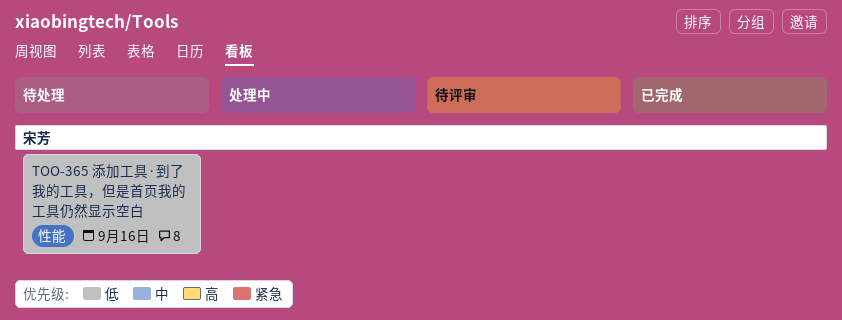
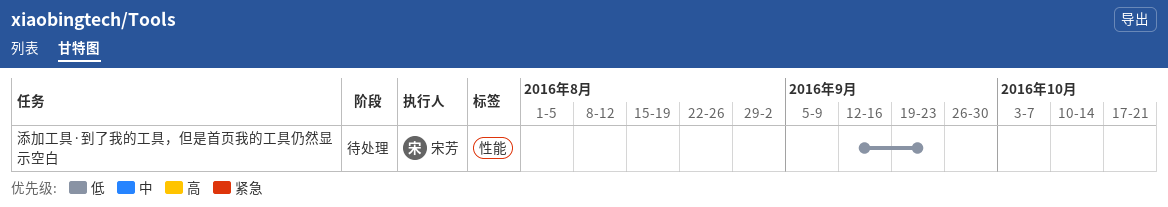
添加工具·到了我的工具，但是首页我的工具仍然显示空白, due: Sep 16 -> Sep 23

